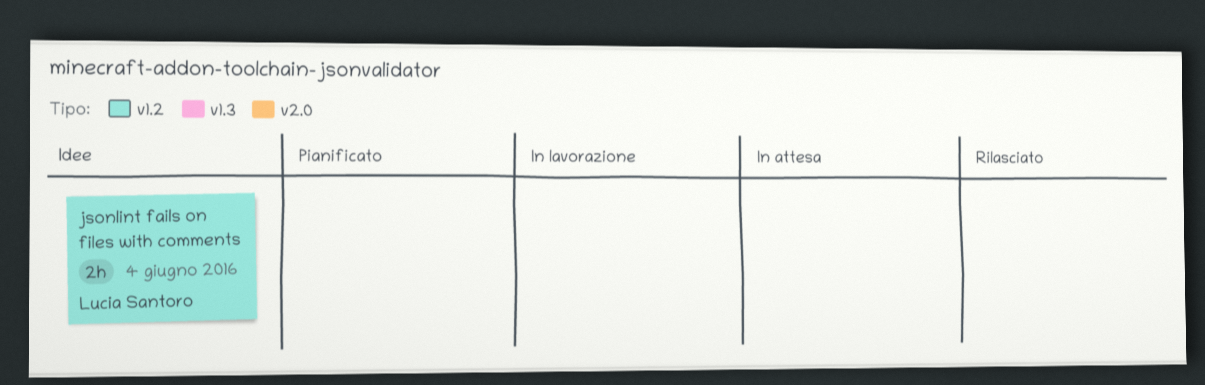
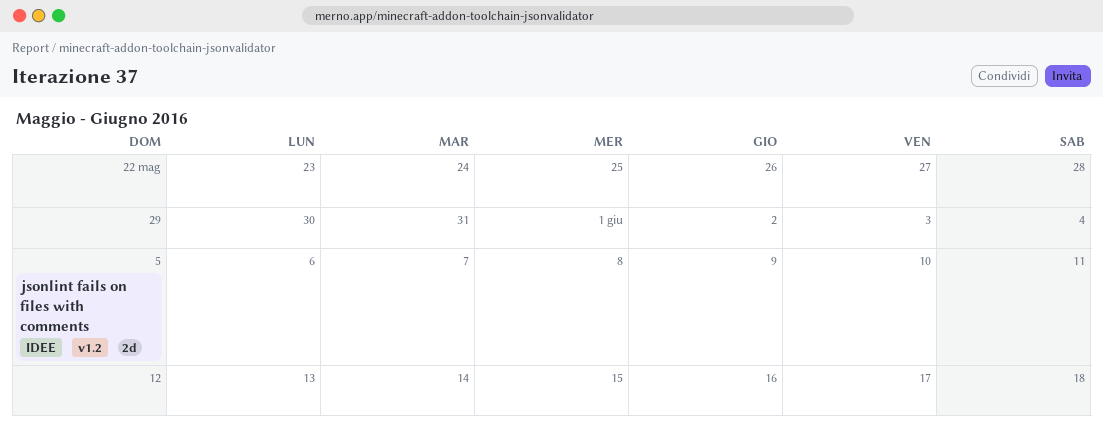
jsonlint fails on files with comments, estimate: 2h -> 2d
jsonlint fails on files with comments, due: Jun 4 -> Jun 5

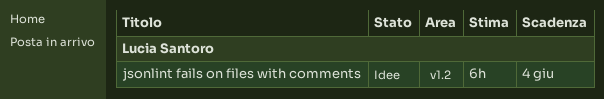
jsonlint fails on files with comments, estimate: 2d -> 6h
jsonlint fails on files with comments, due: Jun 5 -> Jun 4

